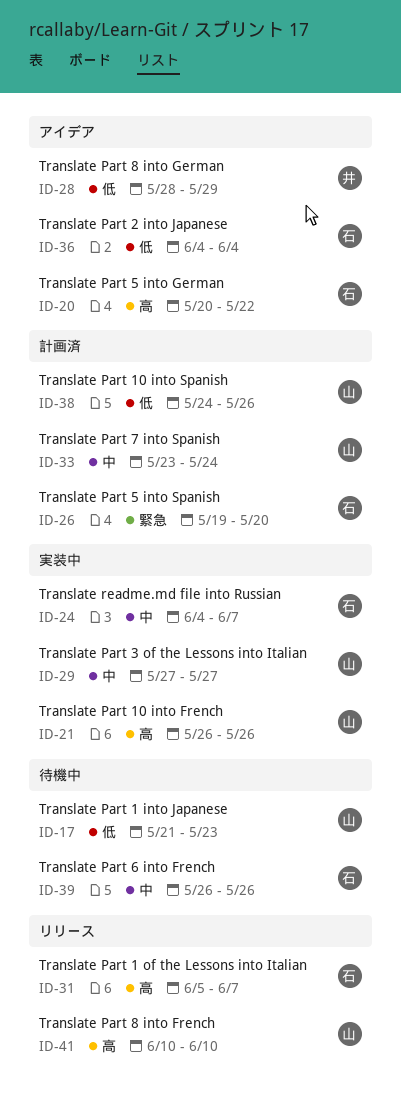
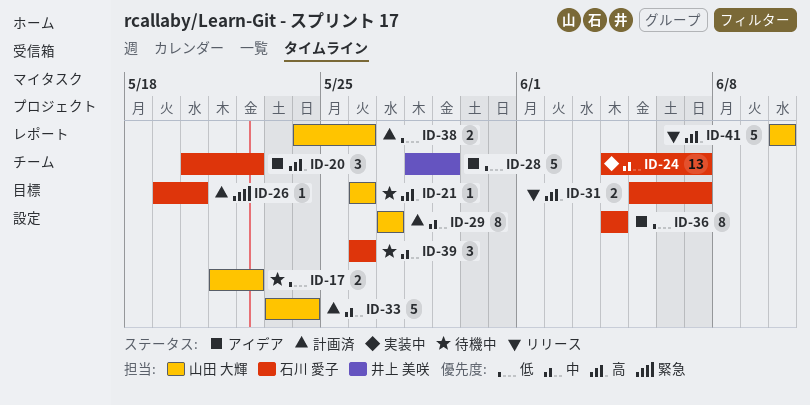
ID-17, due: May 23 -> May 22
ID-21, status: 実装中 -> 待機中
ID-29, status: 実装中 -> 計画済

